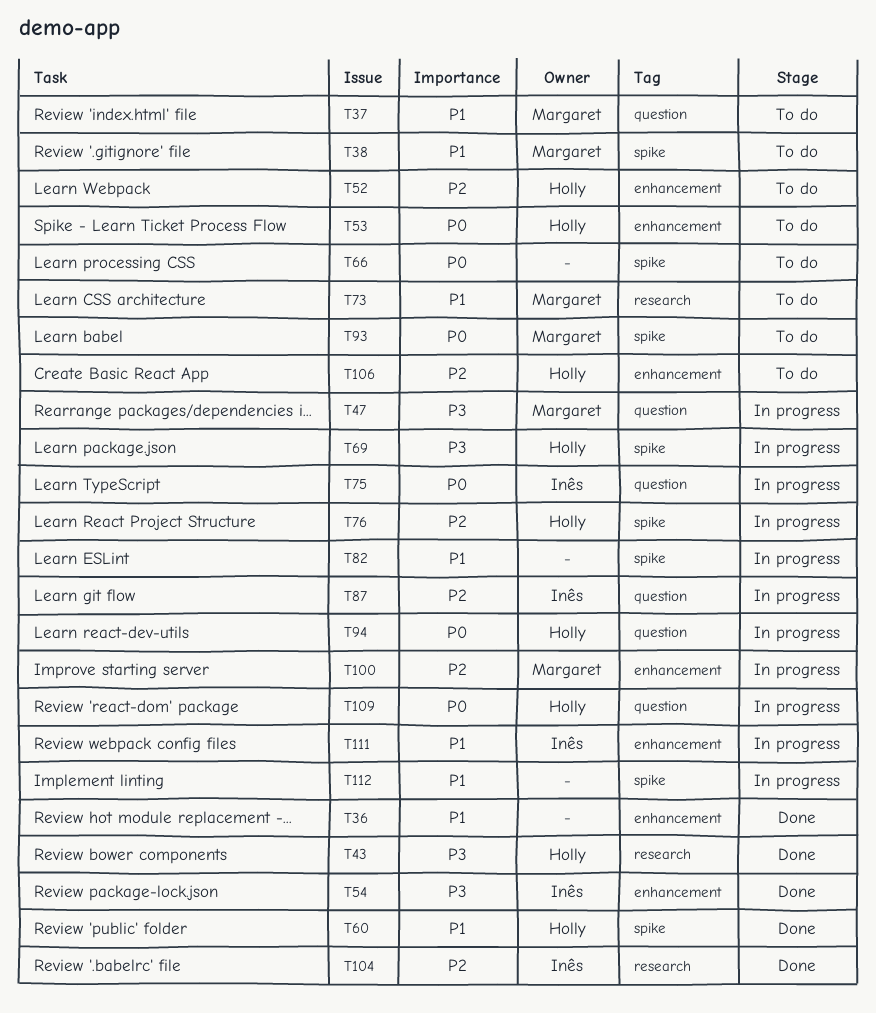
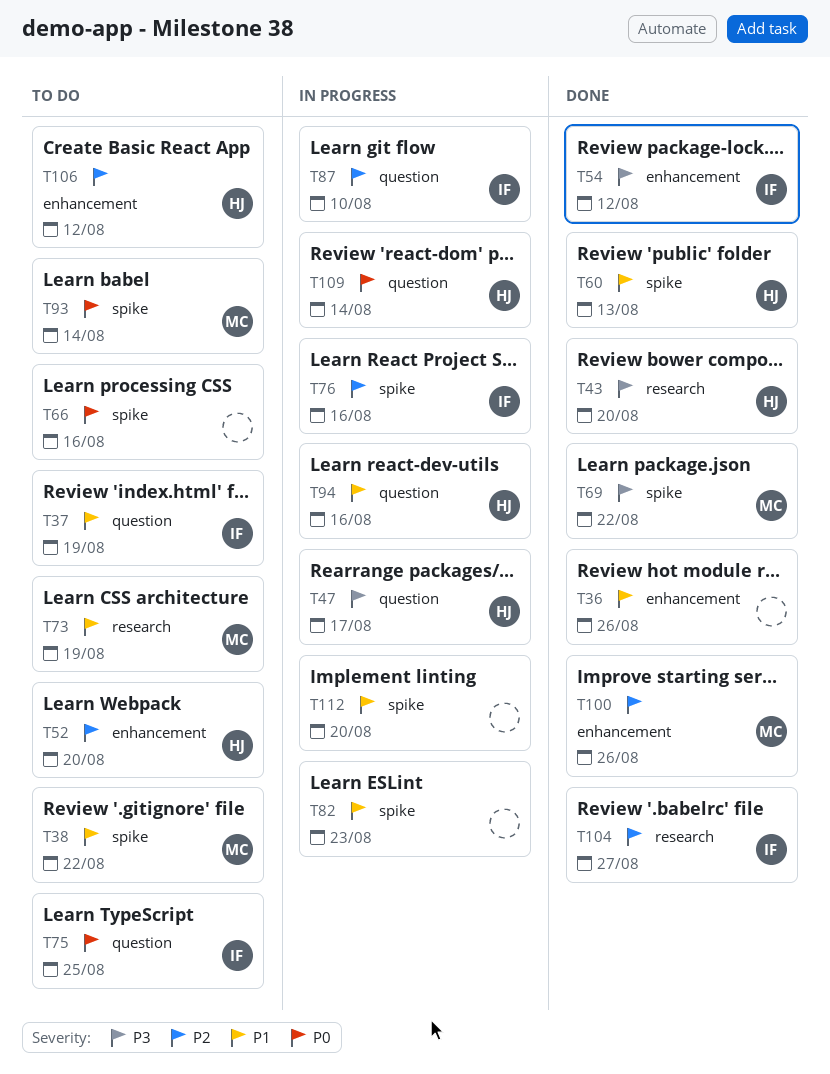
T37, owner: Margaret -> Inês
T47, owner: Margaret -> Holly
T53: present -> none
T69, status: In progress -> Done
T69, owner: Holly -> Margaret
T75, status: In progress -> To do
T76, owner: Holly -> Inês
T94, priority: P0 -> P1
T100, status: In progress -> Done
T111: present -> none

